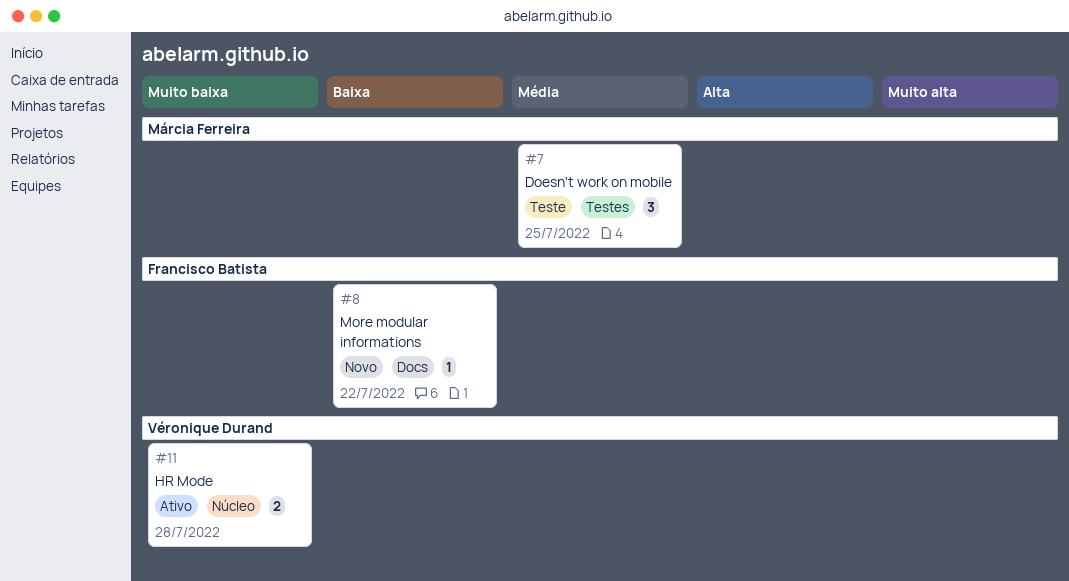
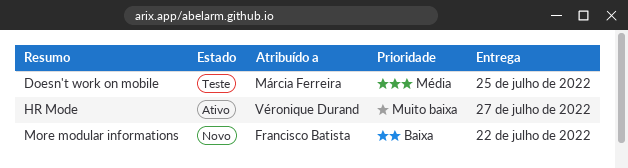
HR Mode, due: Jul 28 -> Jul 27

